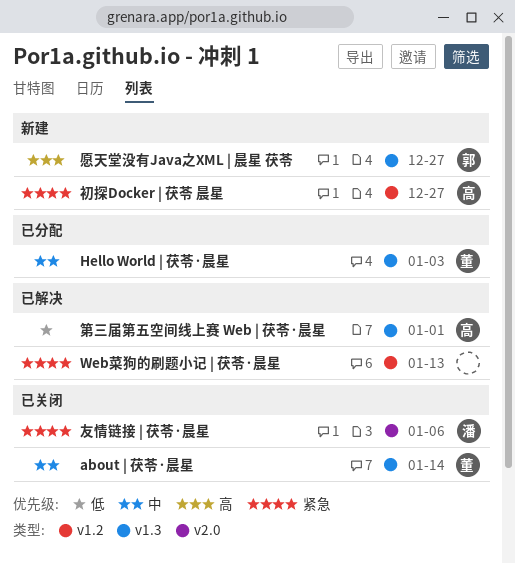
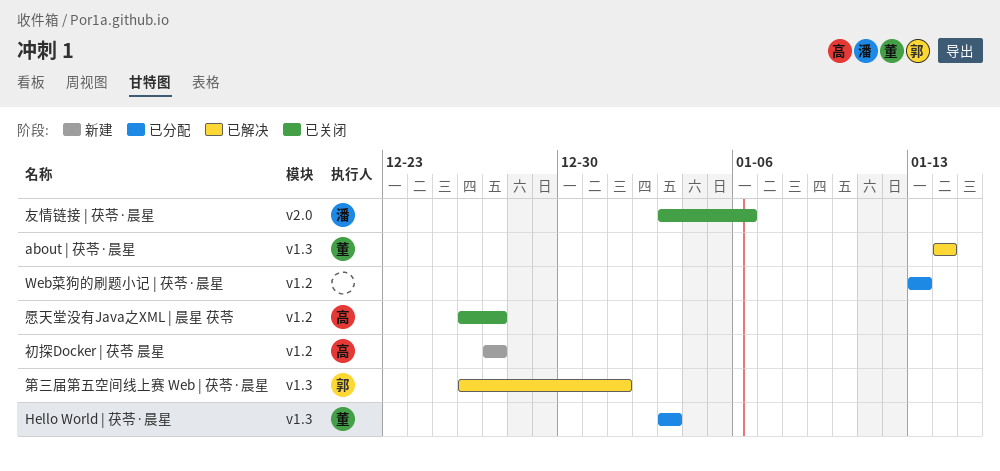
about | 茯苓·晨星, status: 已关闭 -> 已解决
Web菜狗的刷题小记 | 茯苓·晨星, status: 已解决 -> 已分配
愿天堂没有Java之XML | 晨星 茯苓, status: 新建 -> 已关闭
愿天堂没有Java之XML | 晨星 茯苓, owner: 郭 -> 高
愿天堂没有Java之XML | 晨星 茯苓, label: v1.3 -> v1.2
第三届第五空间线上赛 Web | 茯苓·晨星, owner: 高 -> 郭

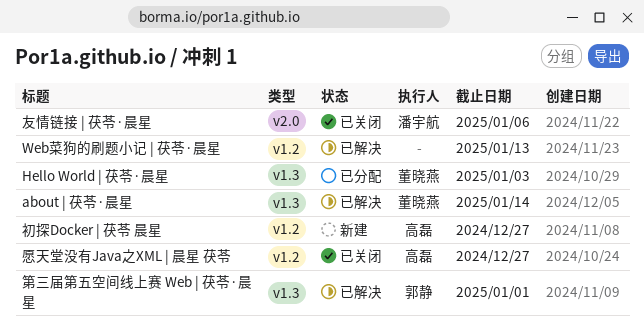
Web菜狗的刷题小记 | 茯苓·晨星, status: 已分配 -> 已解决

